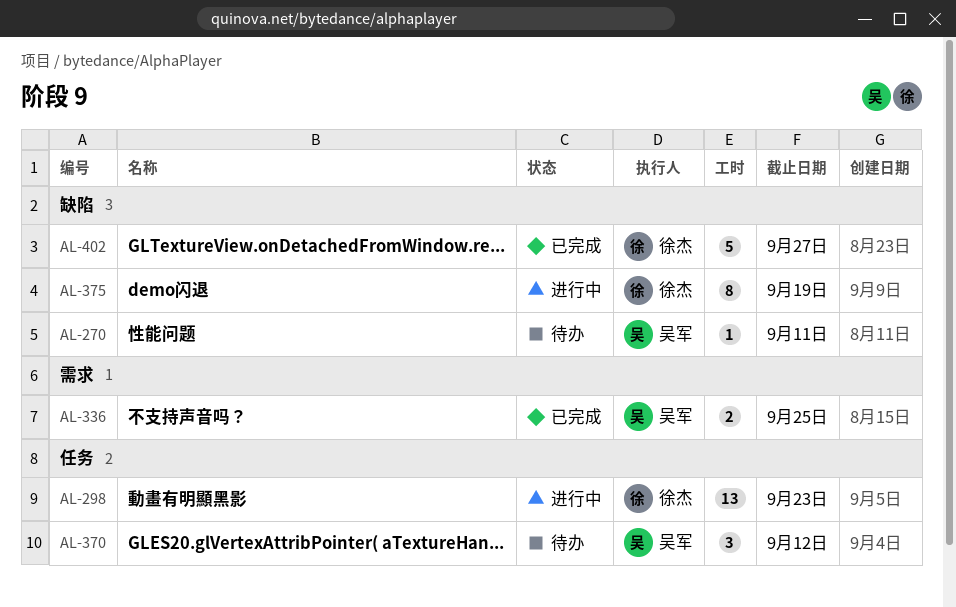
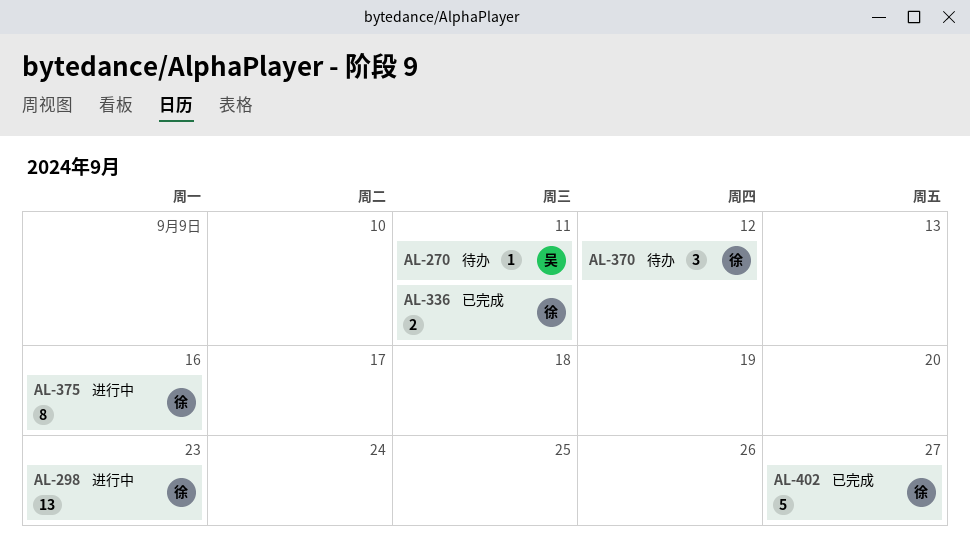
AL-336, owner: 吴军 -> 徐杰
AL-336, due: Sep 25 -> Sep 11
AL-370, owner: 吴军 -> 徐杰
AL-375, due: Sep 19 -> Sep 16

